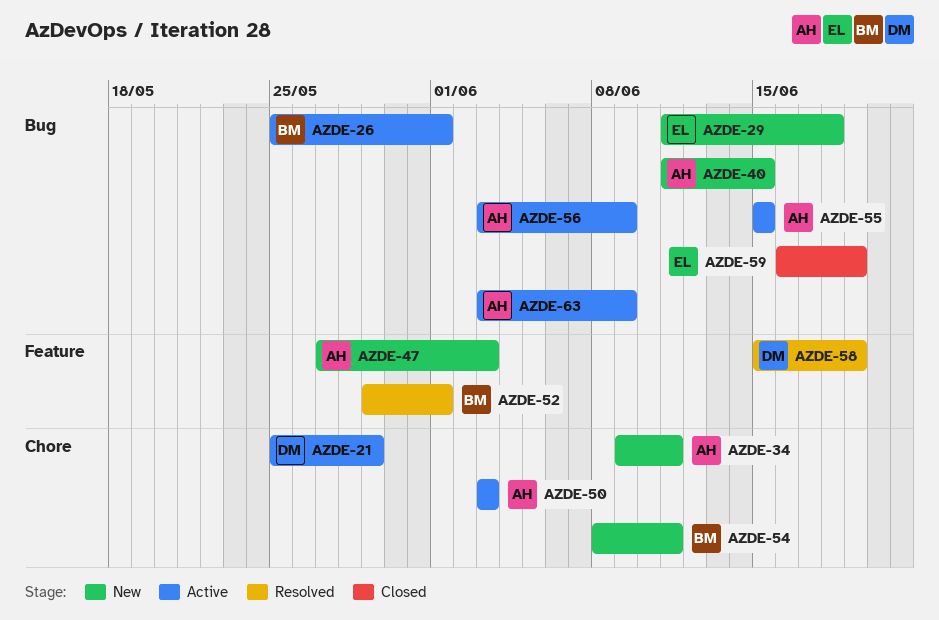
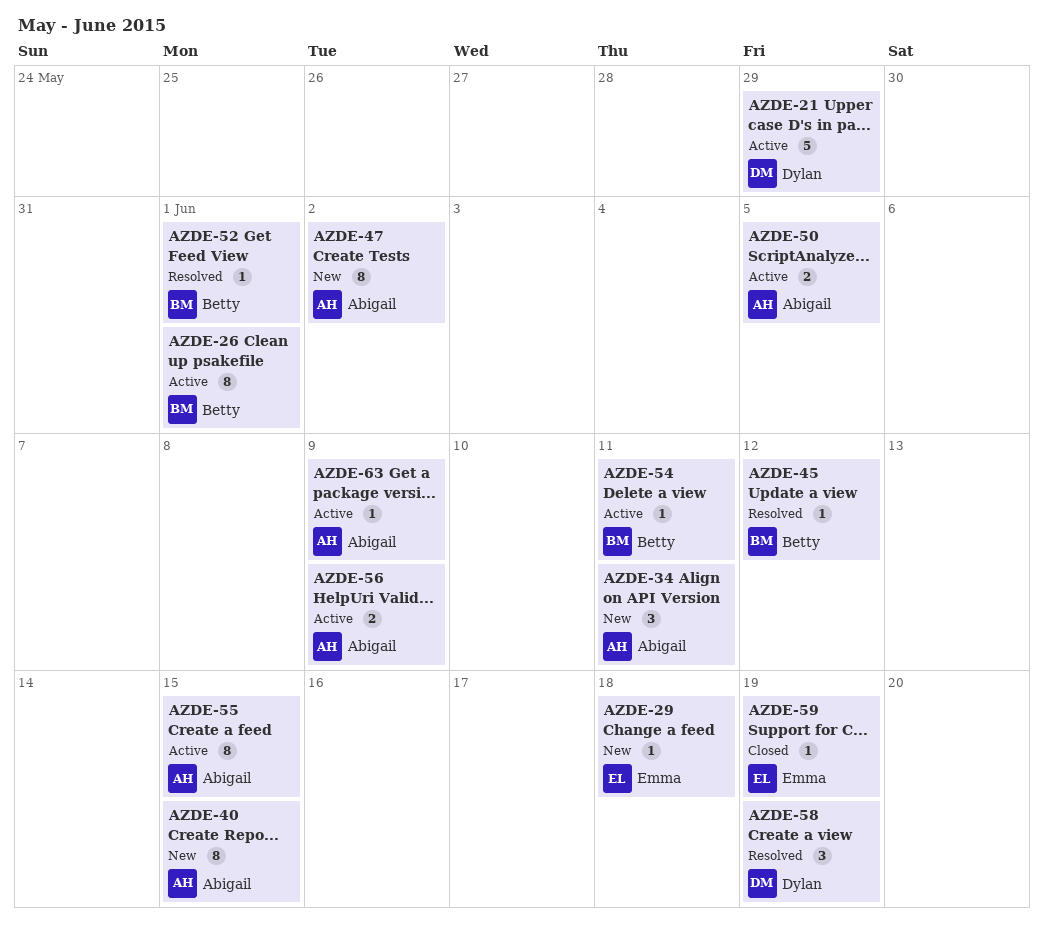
AZDE-45: none -> present
AZDE-47, due: Jun 3 -> Jun 2
AZDE-50, due: Jun 3 -> Jun 5
AZDE-54, status: New -> Active

